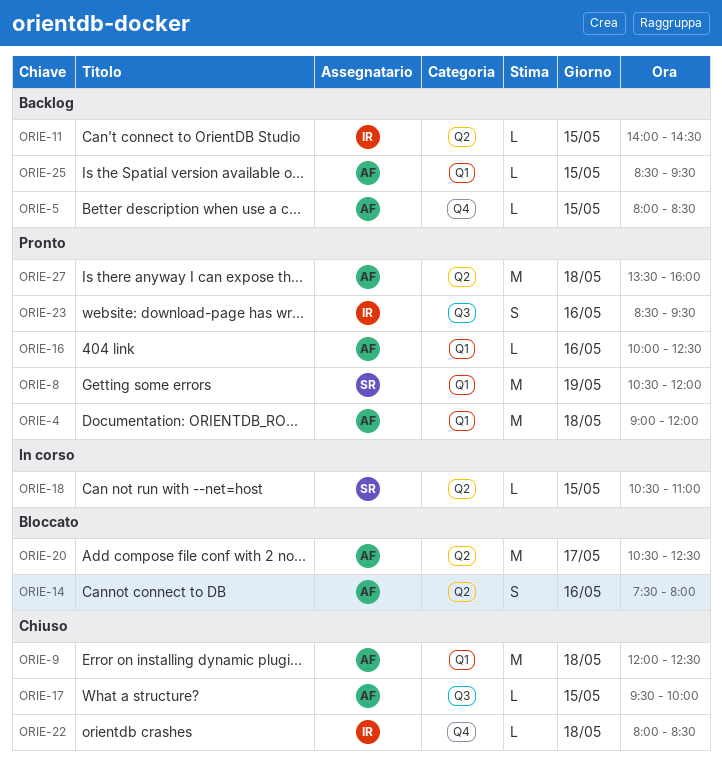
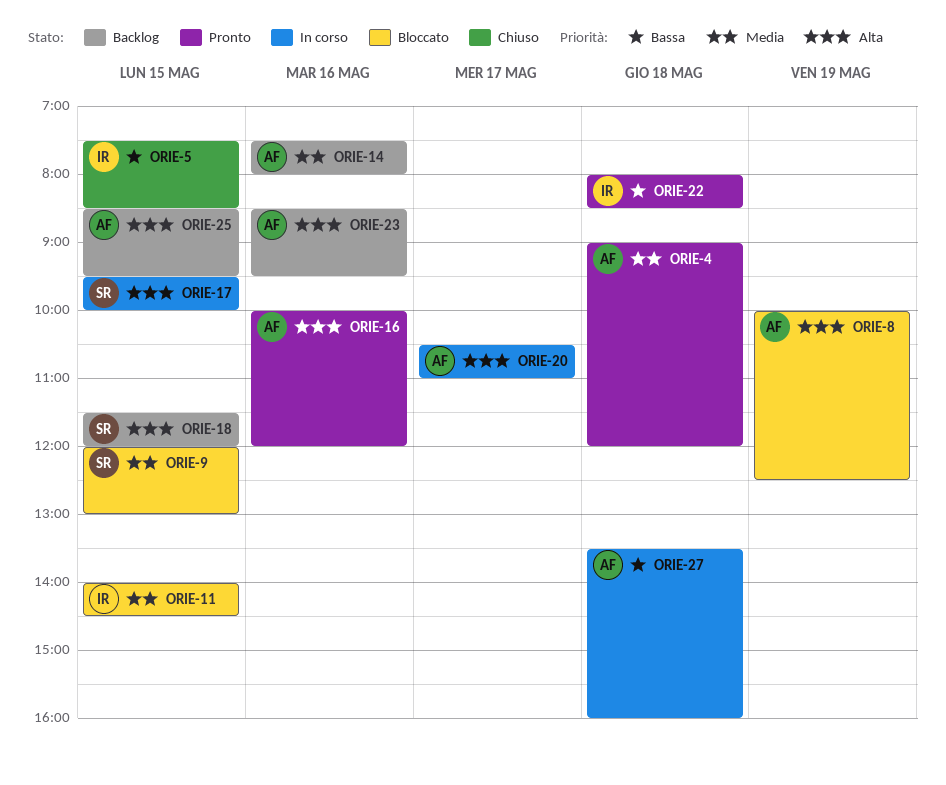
ORIE-5, status: Backlog -> Chiuso
ORIE-5, owner: AF -> IR
ORIE-5, begins: 08:00 -> 07:30
ORIE-8, status: Pronto -> Bloccato
ORIE-8, owner: SR -> AF
ORIE-8, begins: 10:30 -> 10:00
ORIE-8, ends: 12:00 -> 12:30
ORIE-9, status: Chiuso -> Bloccato
ORIE-9, owner: AF -> SR
ORIE-9, day: May 18 -> May 15
ORIE-9, ends: 12:30 -> 13:00
ORIE-11, status: Backlog -> Bloccato
ORIE-14, status: Bloccato -> Backlog
ORIE-16, ends: 12:30 -> 12:00
ORIE-17, status: Chiuso -> In corso
ORIE-17, owner: AF -> SR
ORIE-18, status: In corso -> Backlog
ORIE-18, begins: 10:30 -> 11:30
ORIE-18, ends: 11:00 -> 12:00
ORIE-20, status: Bloccato -> In corso
ORIE-20, ends: 12:30 -> 11:00
ORIE-22, status: Chiuso -> Pronto
ORIE-23, status: Pronto -> Backlog
ORIE-23, owner: IR -> AF
ORIE-27, status: Pronto -> In corso

